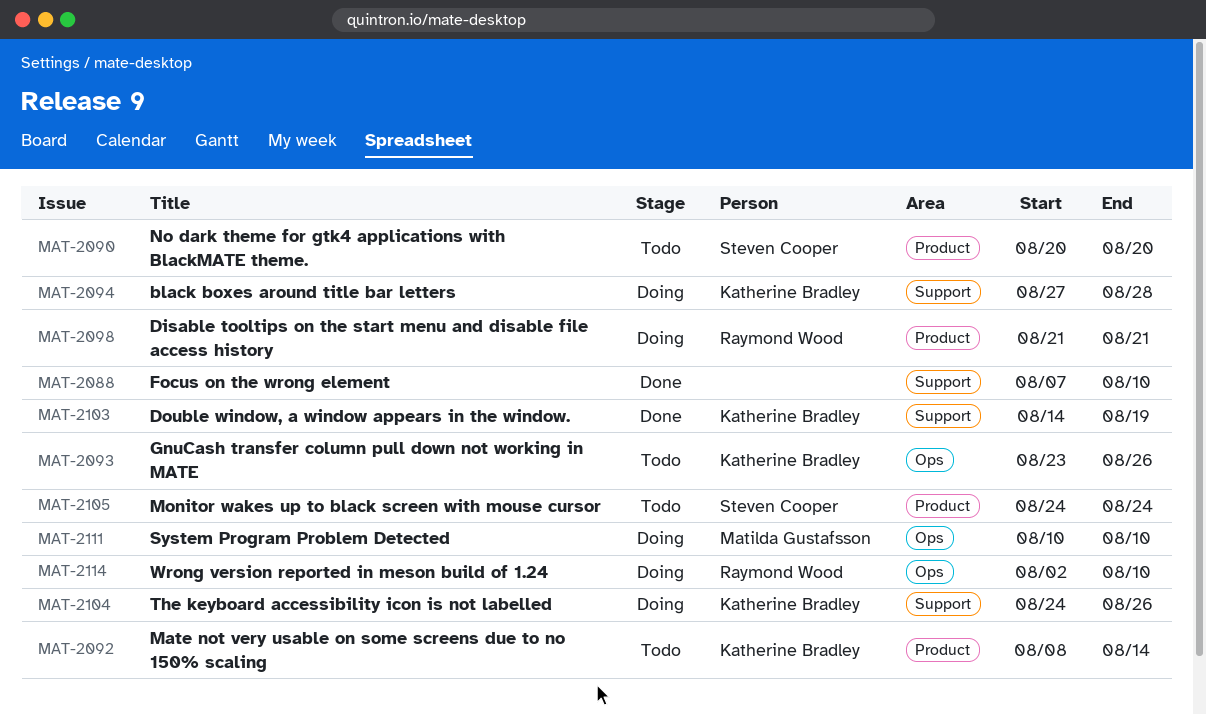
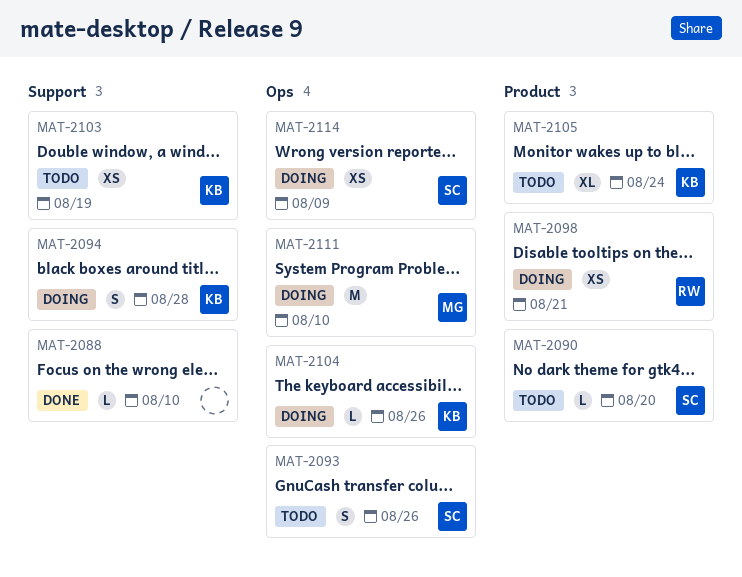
MAT-2092: present -> none
MAT-2093, owner: Katherine Bradley -> Steven Cooper
MAT-2103, status: Done -> Todo
MAT-2104, label: Support -> Ops
MAT-2105, owner: Steven Cooper -> Katherine Bradley
MAT-2114, owner: Raymond Wood -> Steven Cooper
MAT-2114, due: Aug 10 -> Aug 9

